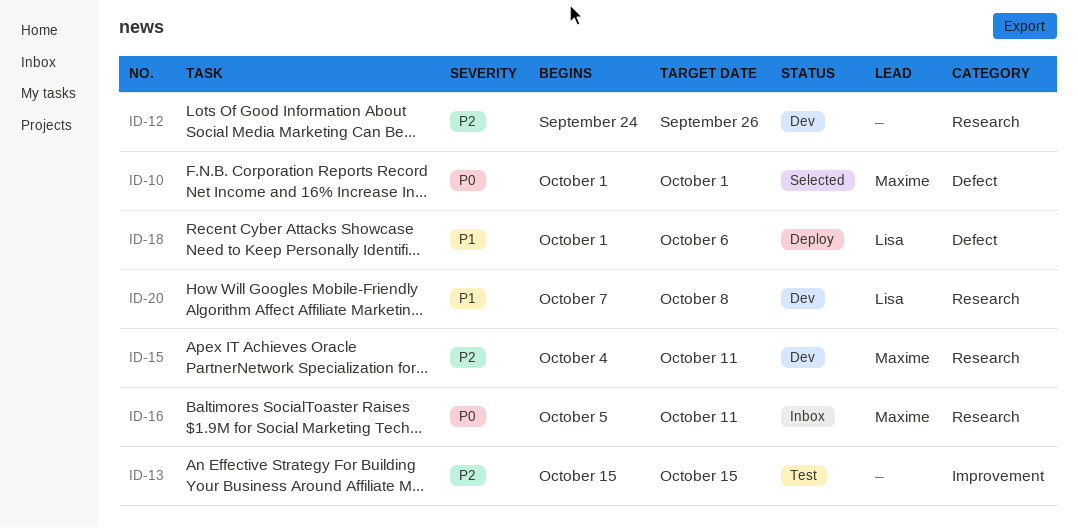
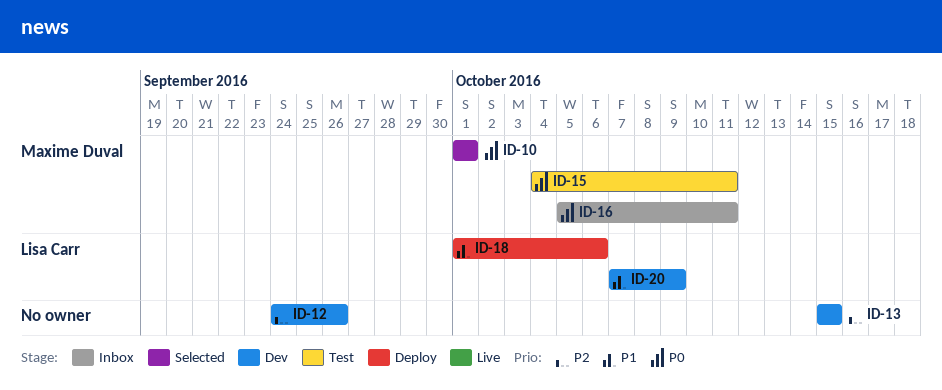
ID-13, status: Test -> Dev
ID-15, status: Dev -> Test
ID-15, priority: P2 -> P0
ID-20, due: Oct 8 -> Oct 9

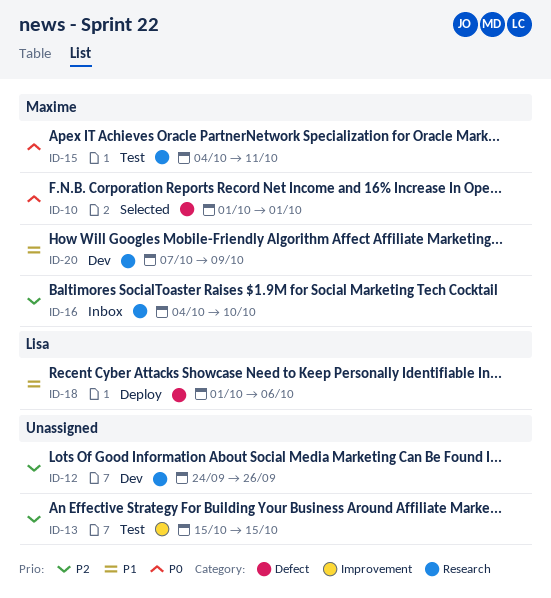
ID-13, status: Dev -> Test
ID-16, priority: P0 -> P2
ID-16, start: Oct 5 -> Oct 4
ID-16, due: Oct 11 -> Oct 10
ID-20, owner: Lisa Carr -> Maxime Duval

